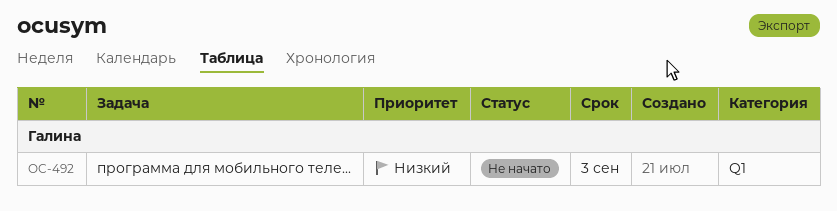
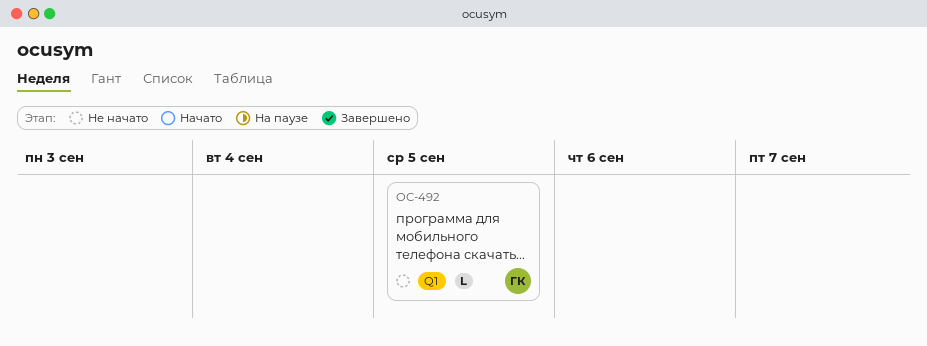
OC-492, due: Sep 3 -> Sep 5

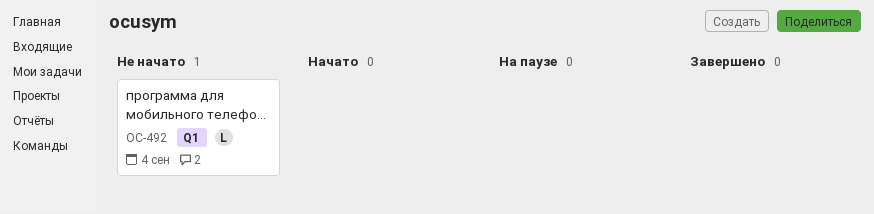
OC-492, due: Sep 5 -> Sep 4

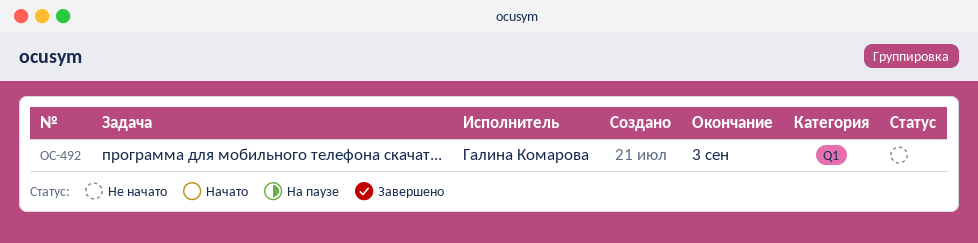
OC-492, due: Sep 4 -> Sep 3

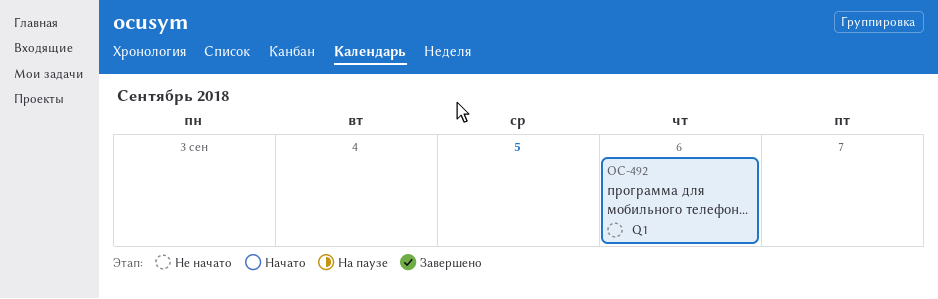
OC-492, due: Sep 3 -> Sep 6

